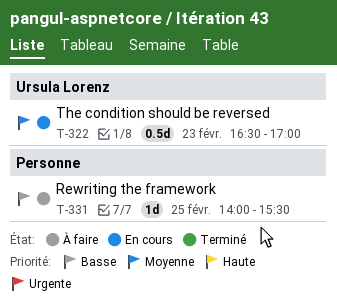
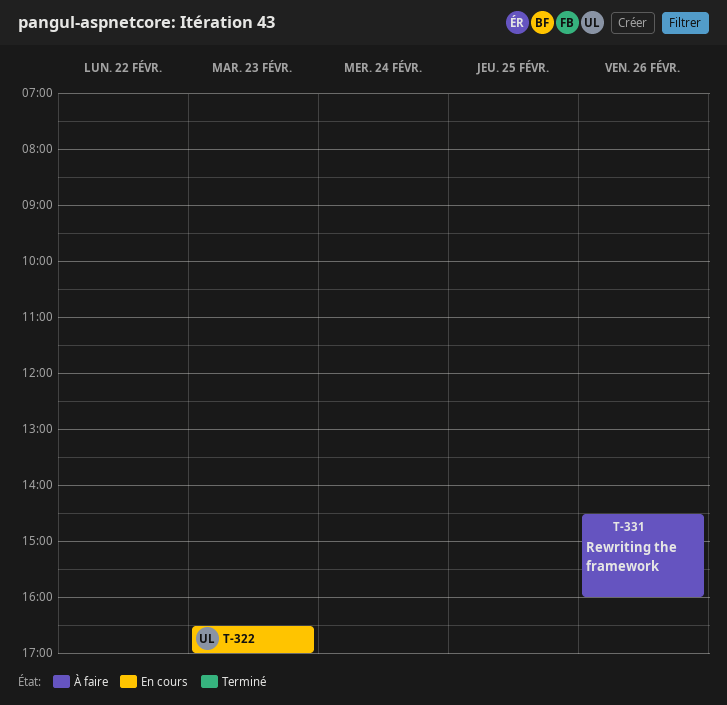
T-331, day: Feb 25 -> Feb 26
T-331, begins: 14:00 -> 14:30
T-331, ends: 15:30 -> 16:00

